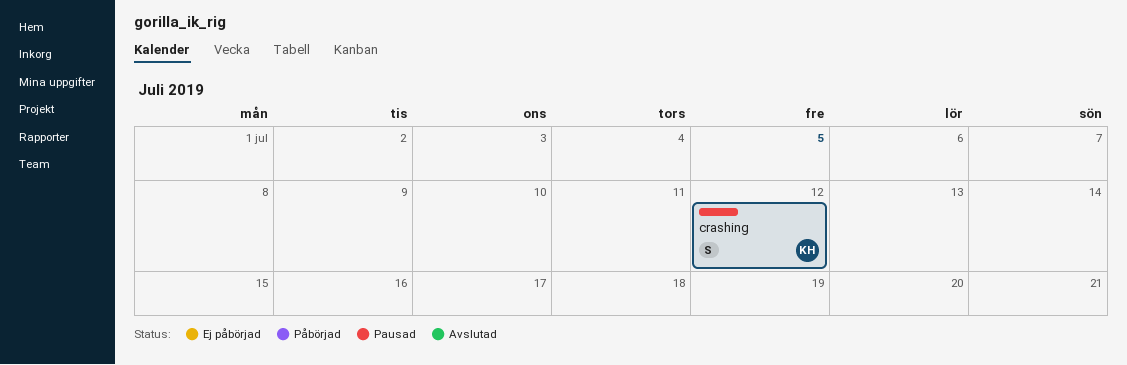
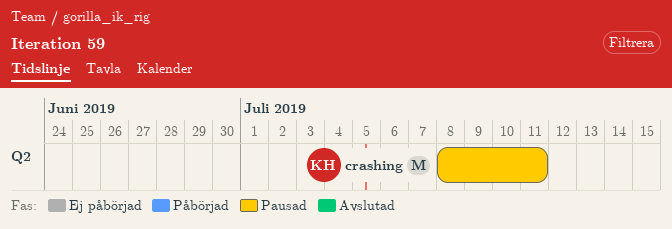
crashing, estimate: S -> M
crashing, due: Jul 12 -> Jul 11

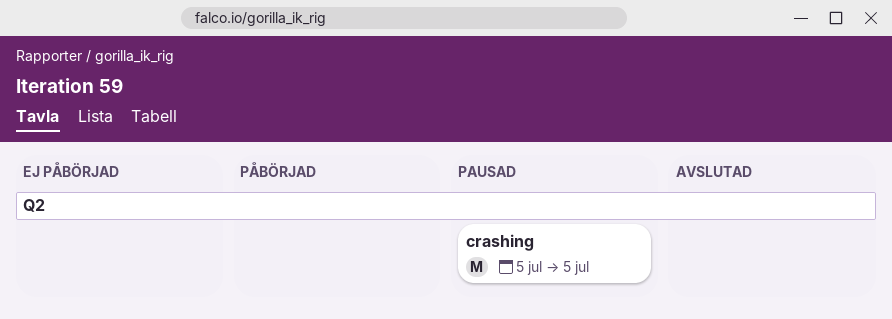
crashing, start: Jul 8 -> Jul 5
crashing, due: Jul 11 -> Jul 5

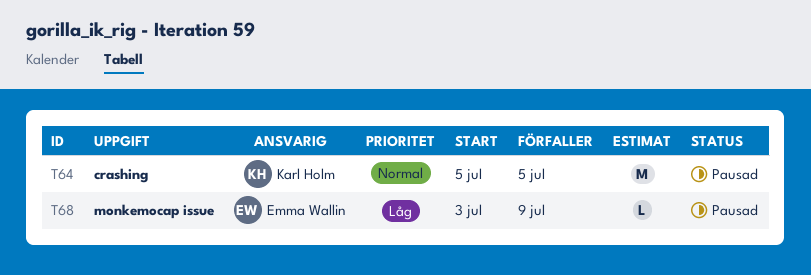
monkemocap issue: none -> present

